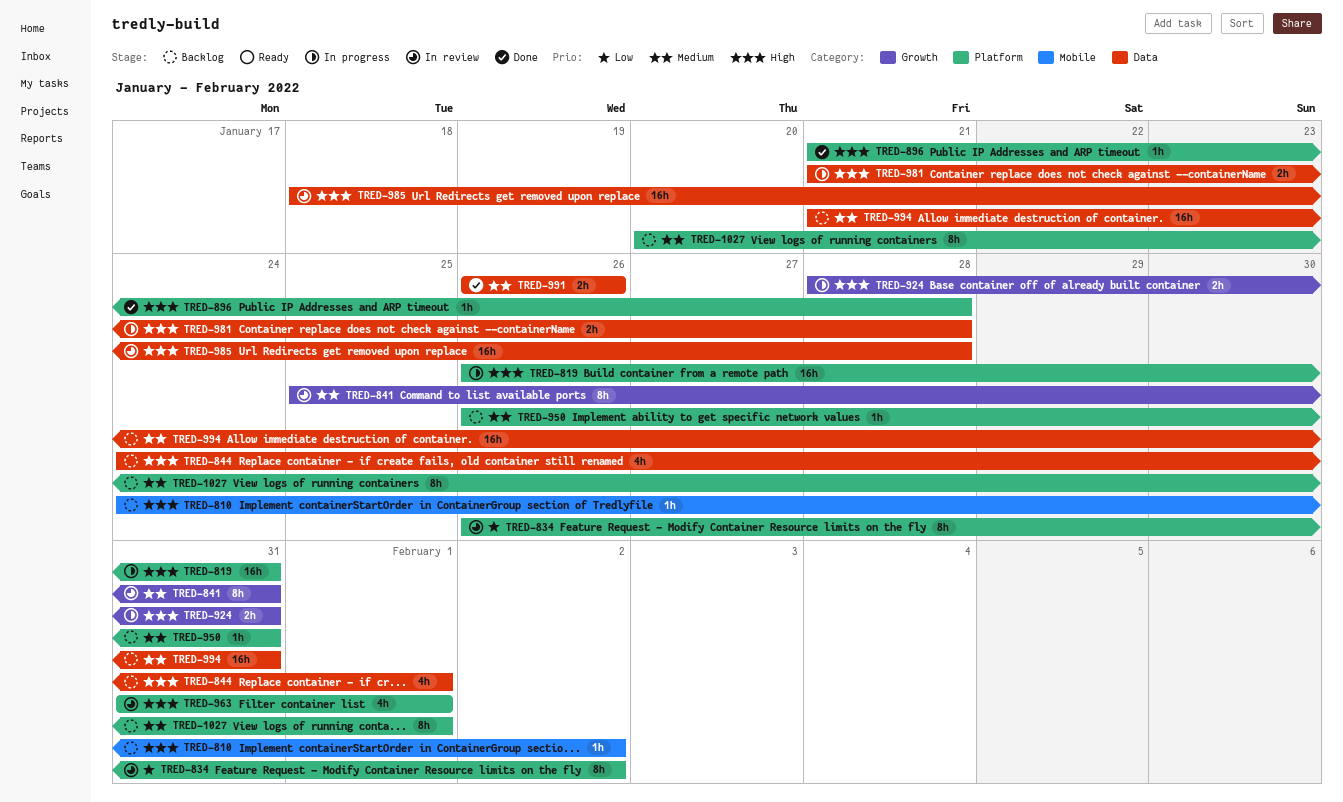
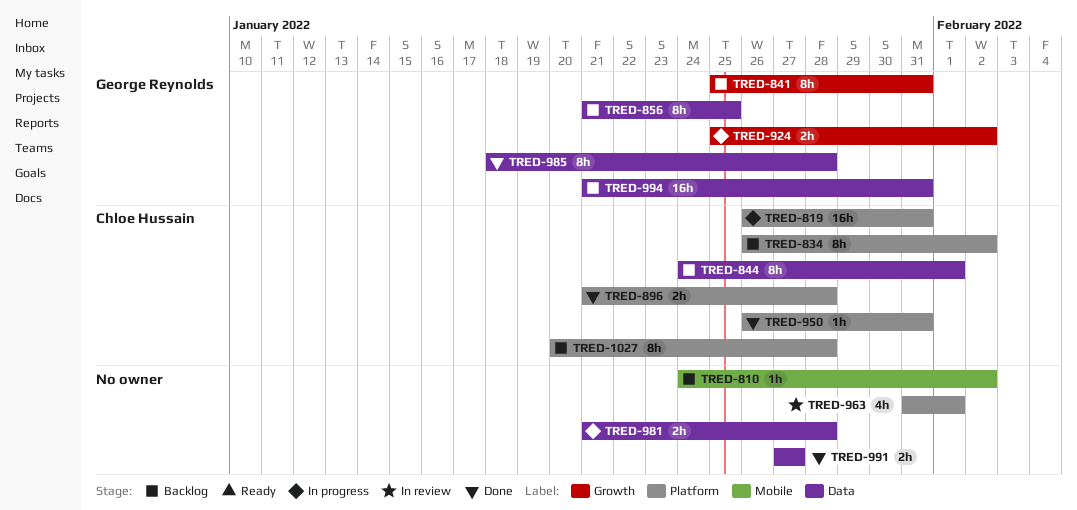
TRED-834, status: In review -> Backlog
TRED-841, status: In review -> Backlog
TRED-844, estimate: 4h -> 8h
TRED-856: none -> present
TRED-896, estimate: 1h -> 2h
TRED-924, start: Jan 28 -> Jan 25
TRED-924, due: Jan 31 -> Feb 2
TRED-950, status: Backlog -> Done
TRED-985, status: In review -> Done
TRED-985, estimate: 16h -> 8h
TRED-991, start: Jan 26 -> Jan 27
TRED-991, due: Jan 26 -> Jan 27
TRED-1027, due: Feb 1 -> Jan 28

